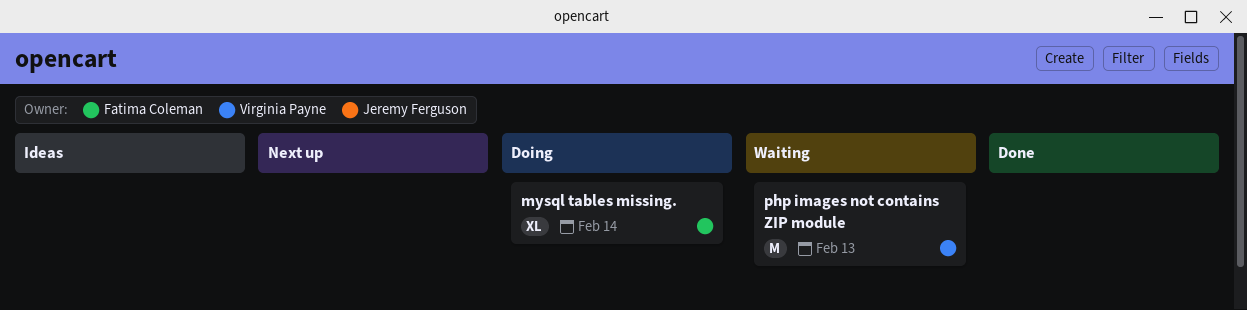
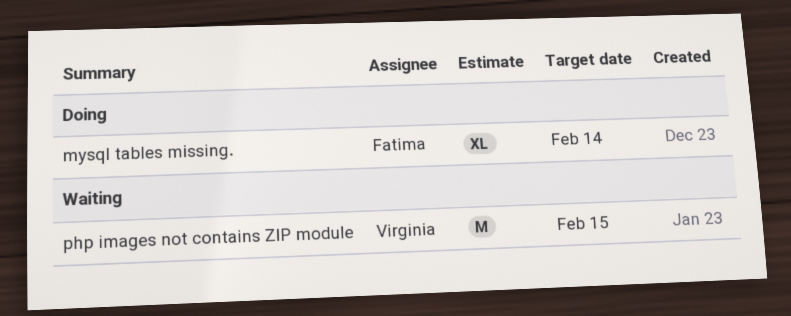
php images not contains ZIP module, due: Feb 13 -> Feb 15

